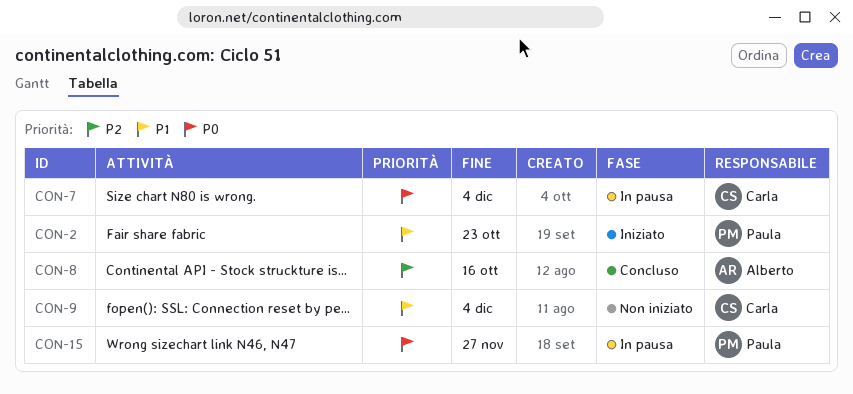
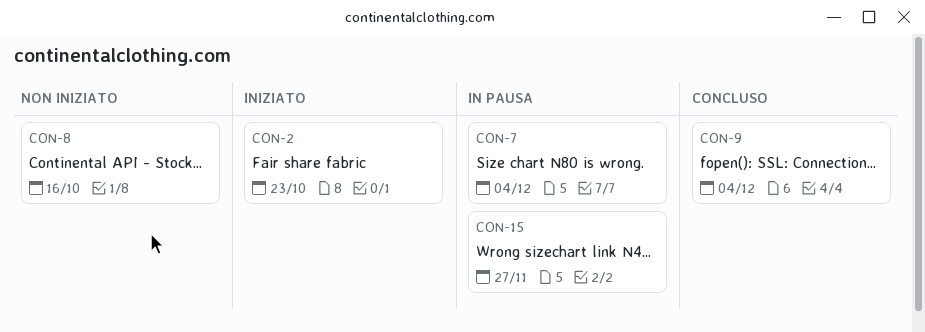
CON-8, status: Concluso -> Non iniziato
CON-9, status: Non iniziato -> Concluso

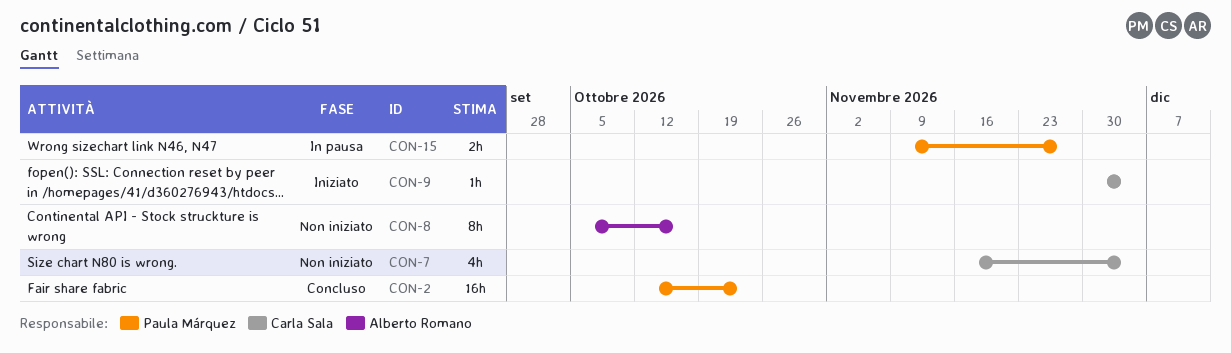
CON-2, status: Iniziato -> Concluso
CON-7, status: In pausa -> Non iniziato
CON-9, status: Concluso -> Iniziato

